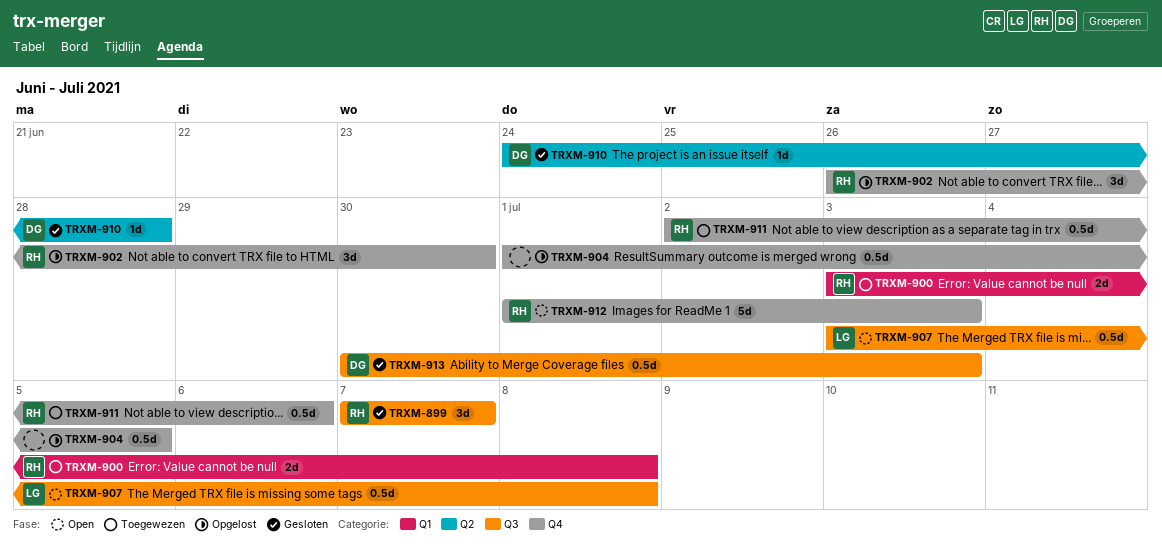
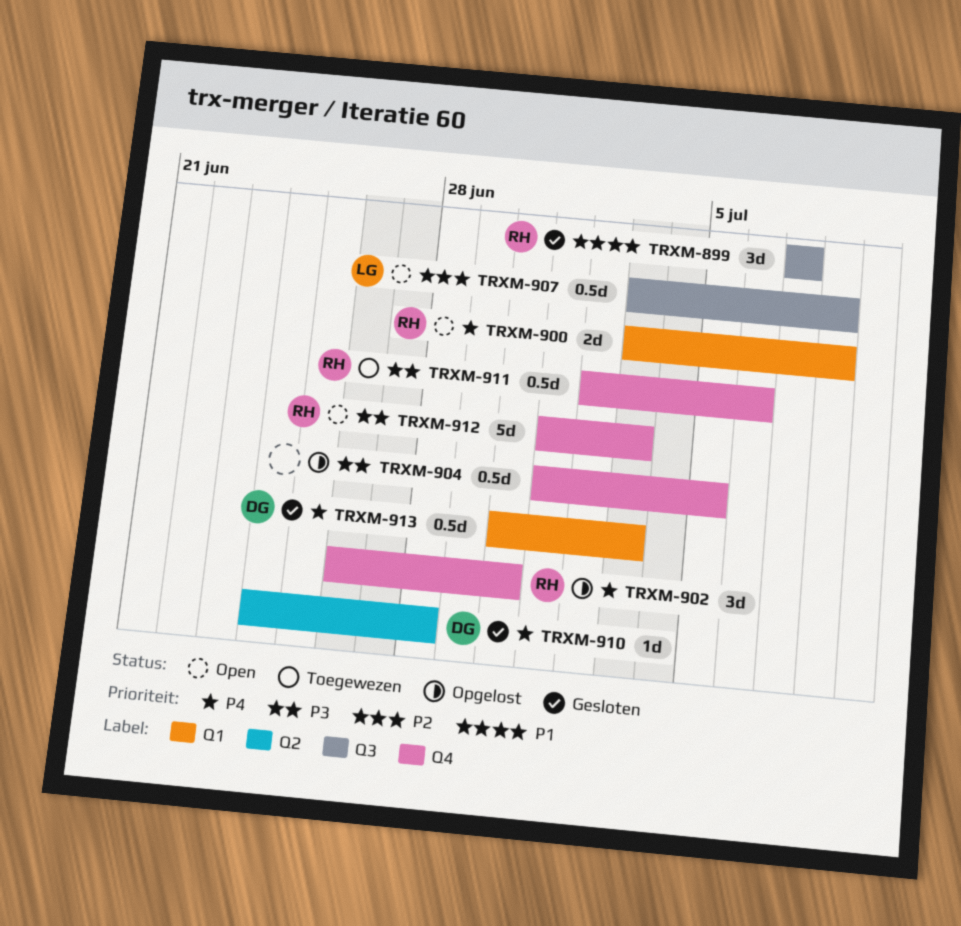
TRXM-900, status: Toegewezen -> Open
TRXM-913, label: Q3 -> Q1

